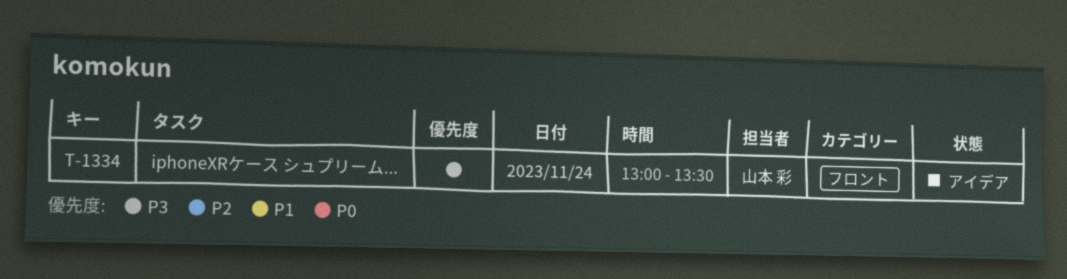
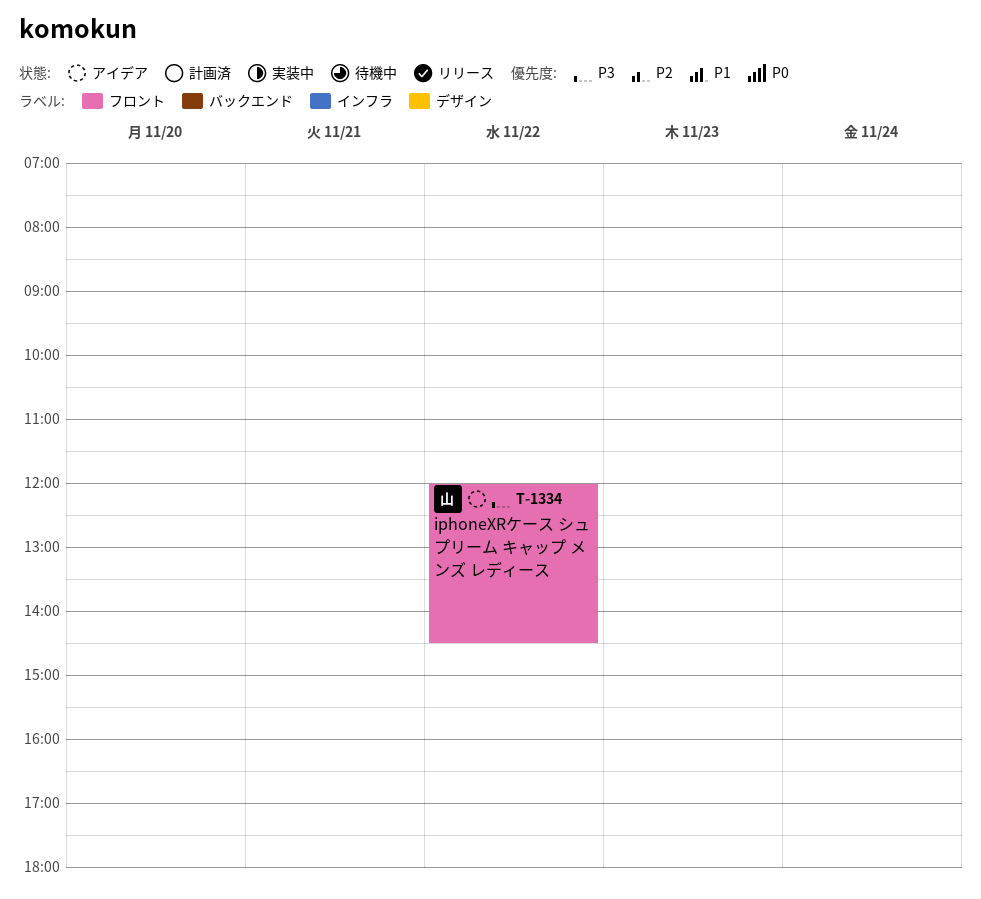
T-1334, day: Nov 24 -> Nov 22
T-1334, begins: 13:00 -> 12:00
T-1334, ends: 13:30 -> 14:30

